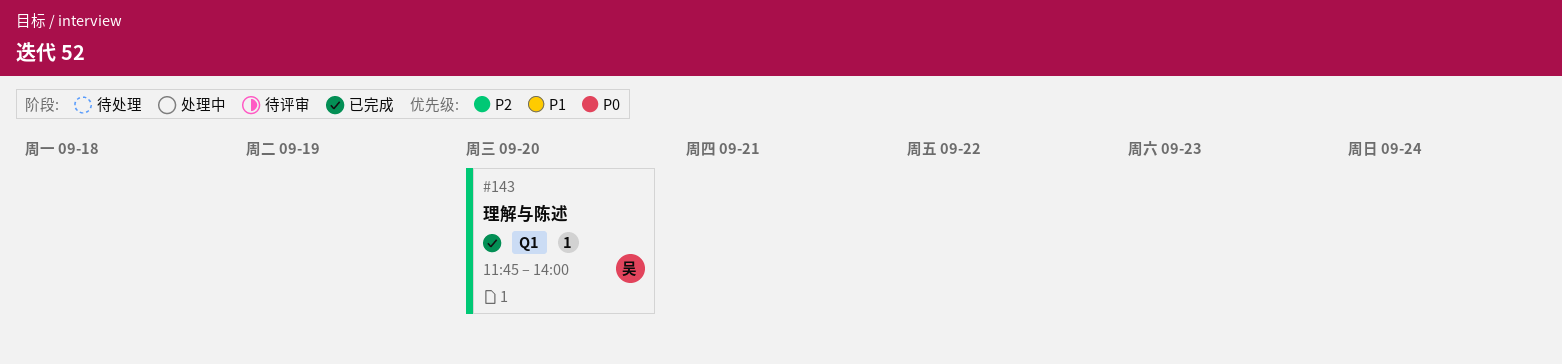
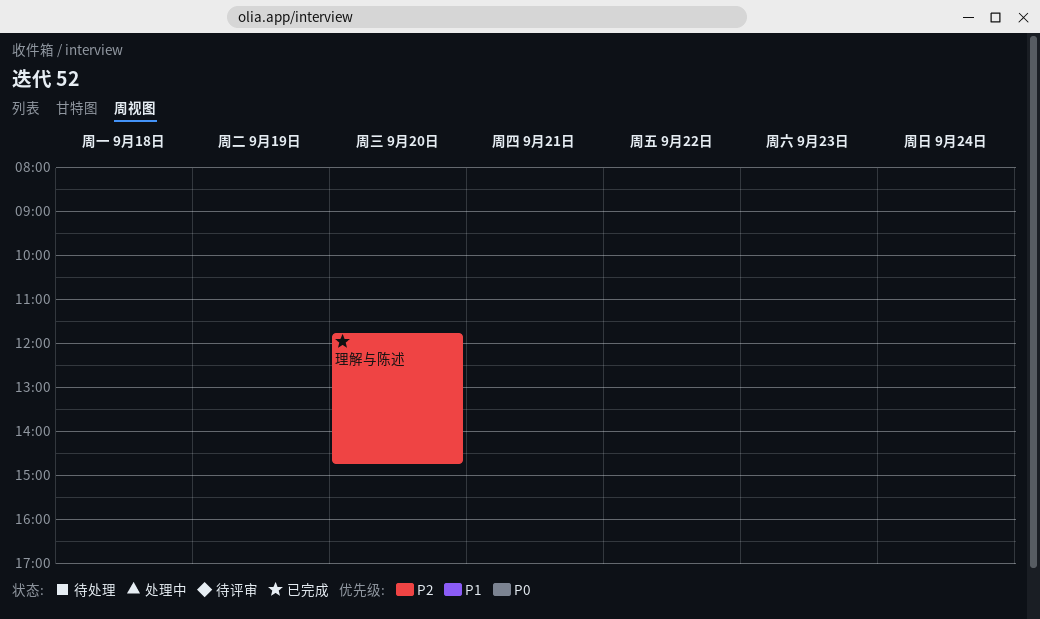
理解与陈述, ends: 14:00 -> 14:45

